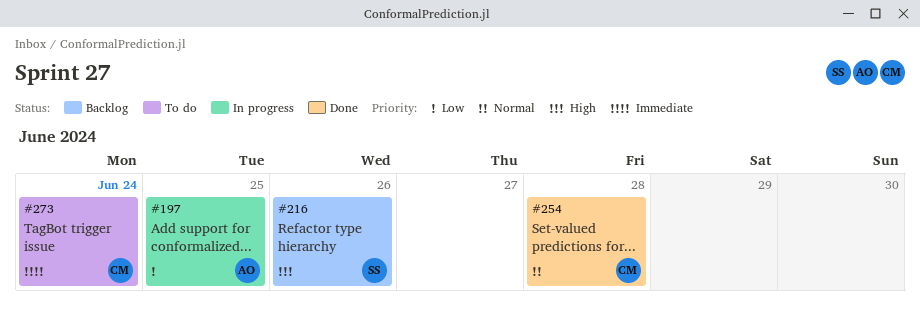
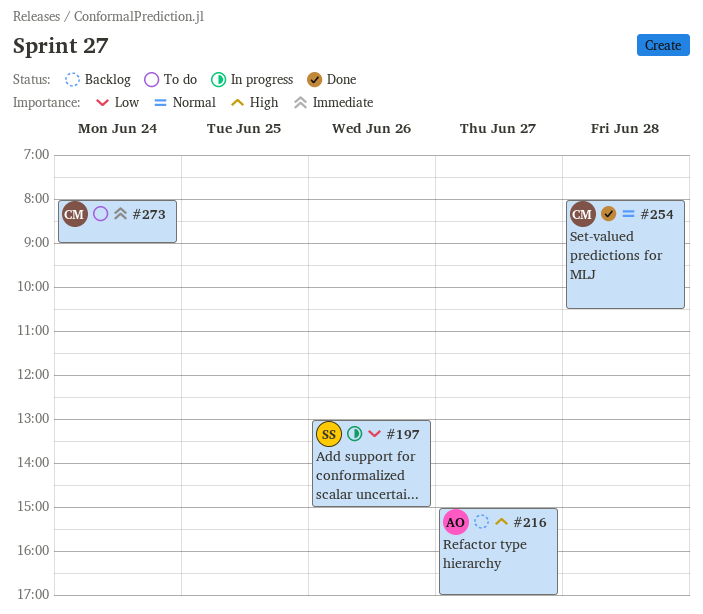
#197, owner: AO -> SS
#197, day: Jun 25 -> Jun 26
#216, owner: SS -> AO
#216, day: Jun 26 -> Jun 27

